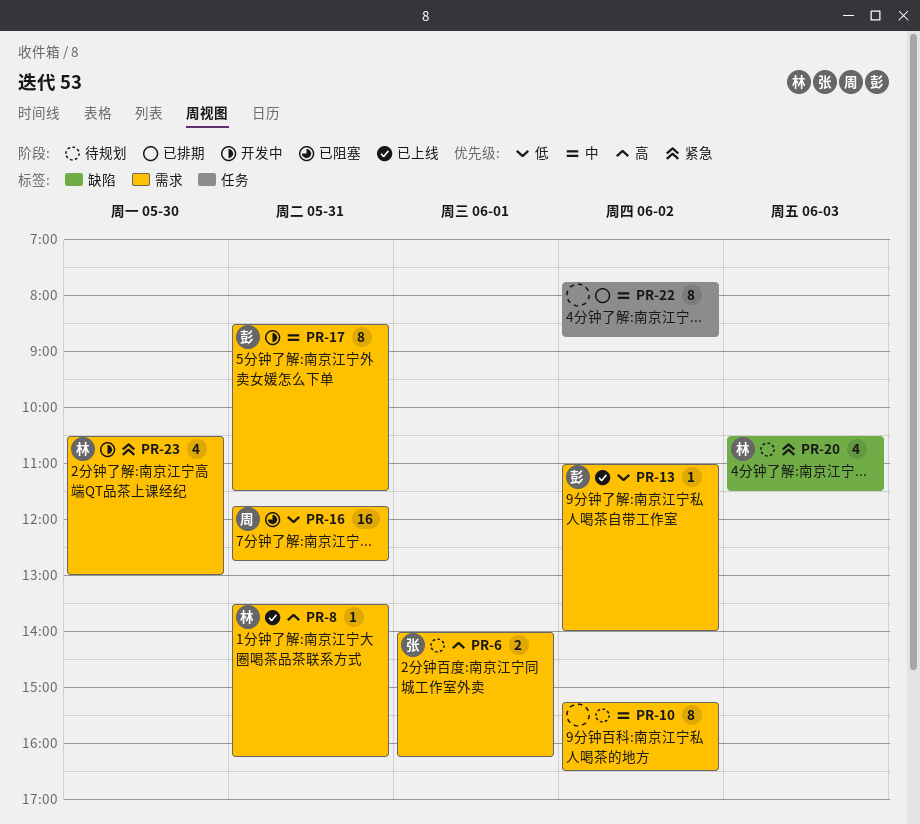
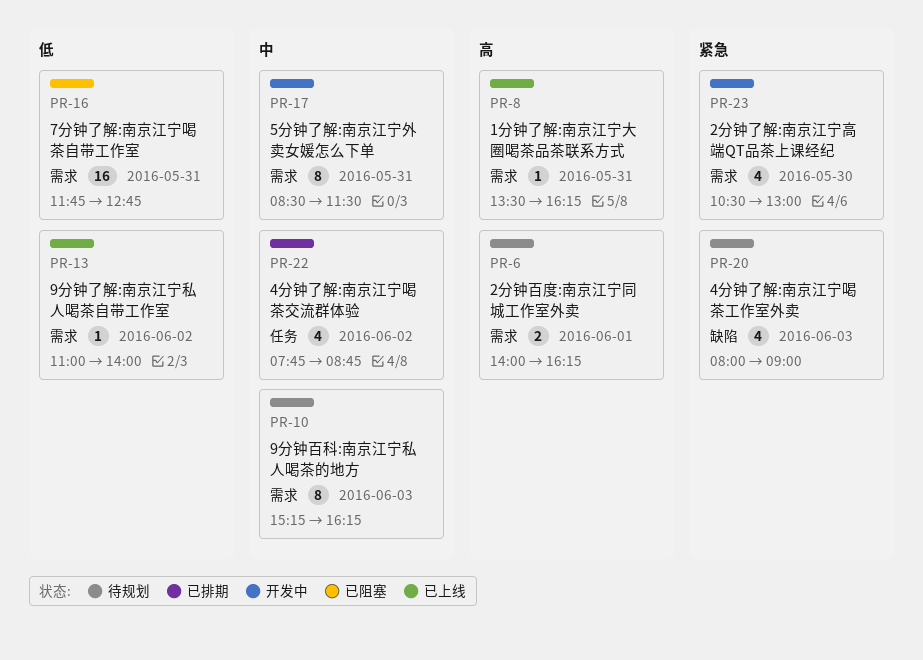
PR-10, day: Jun 2 -> Jun 3
PR-10, ends: 16:30 -> 16:15
PR-20, begins: 10:30 -> 08:00
PR-20, ends: 11:30 -> 09:00
PR-22, estimate: 8 -> 4

